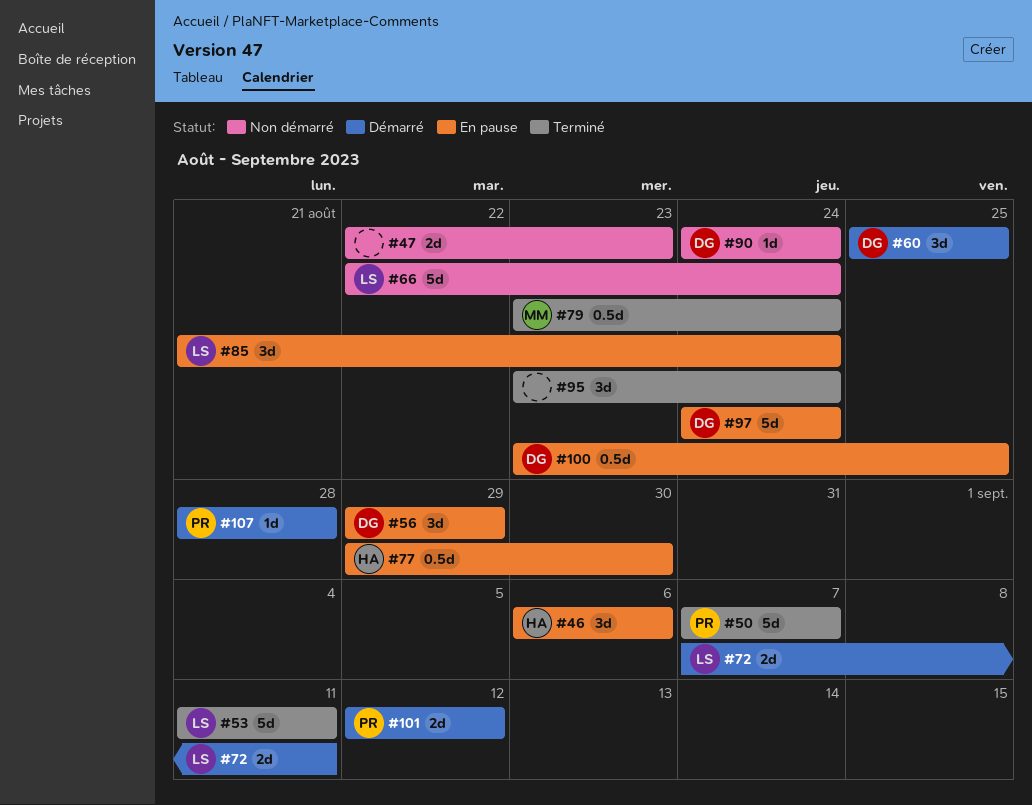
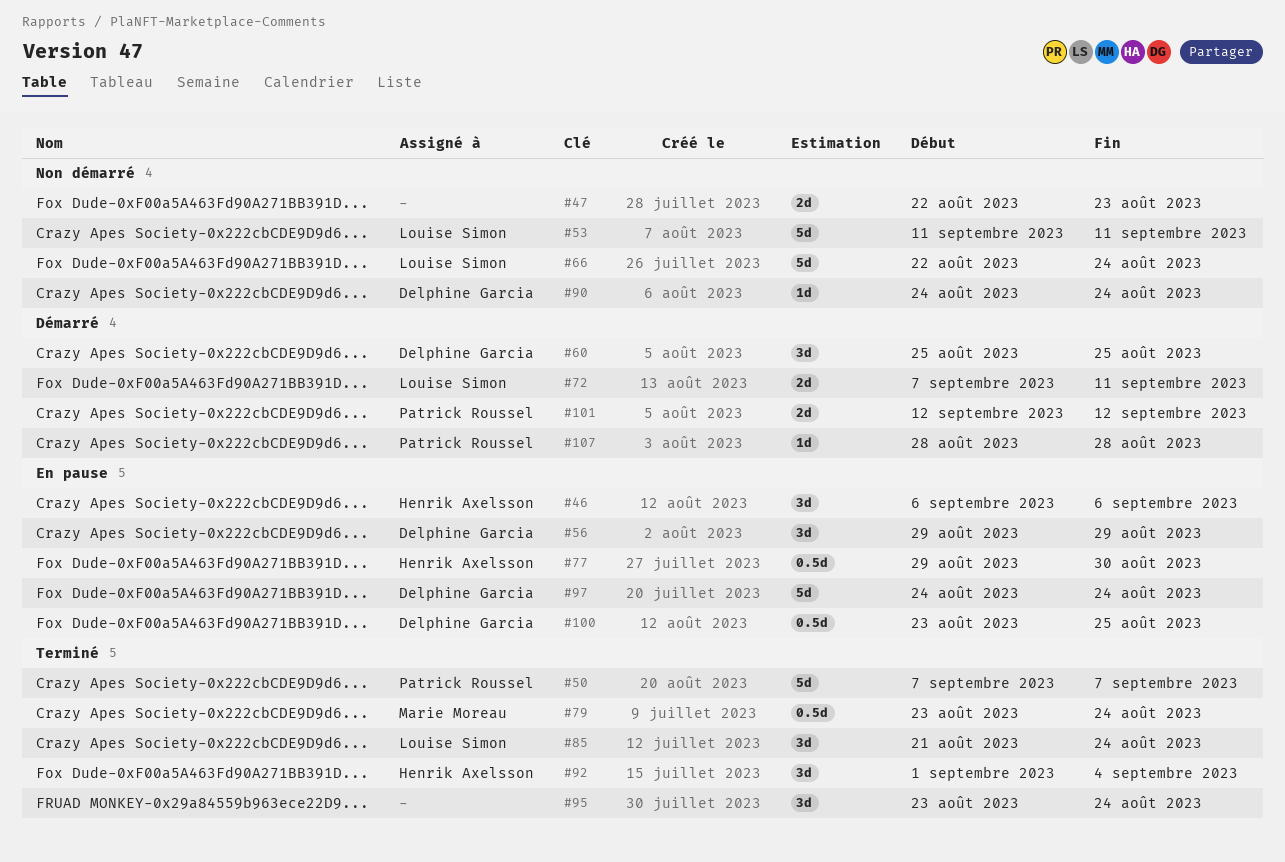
#53, status: Terminé -> Non démarré
#85, status: En pause -> Terminé
#92: none -> present

